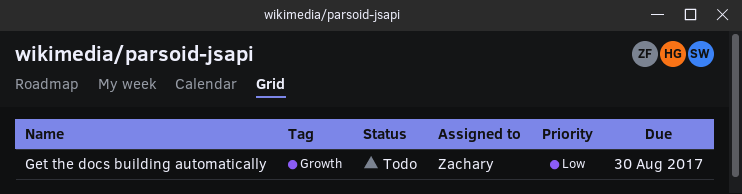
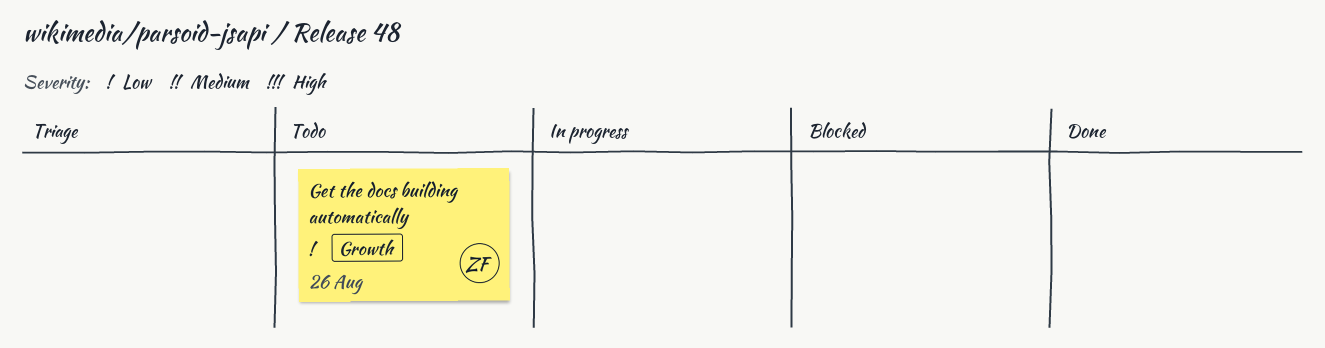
Get the docs building automatically, due: Aug 30 -> Aug 26

